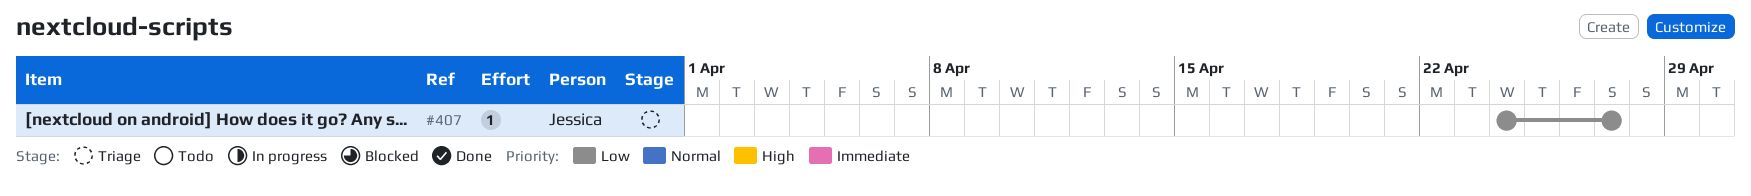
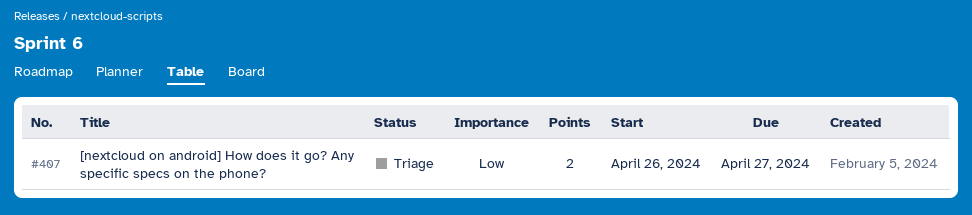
#407, estimate: 1 -> 2
#407, start: Apr 24 -> Apr 26

